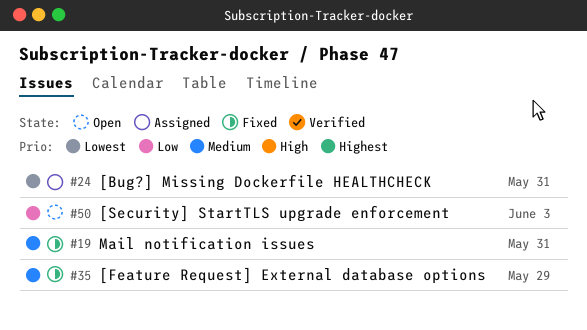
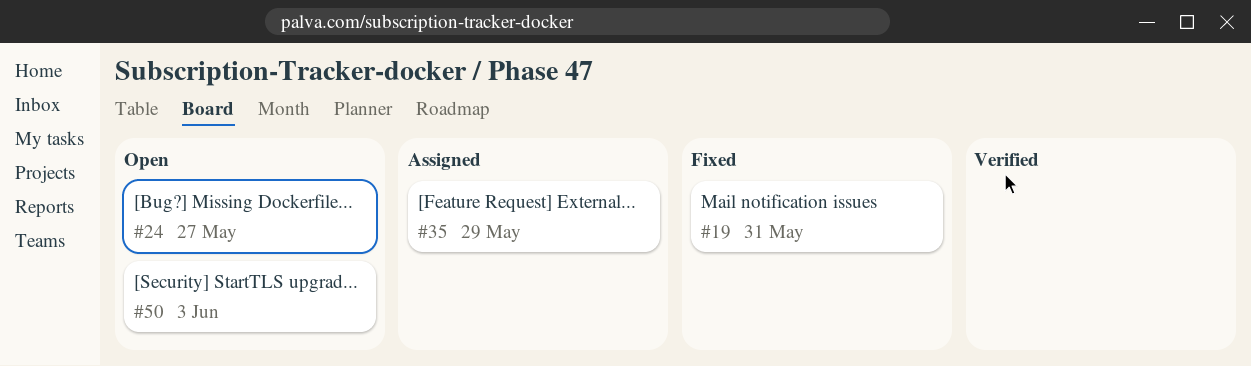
#24, status: Assigned -> Open
#24, due: May 31 -> May 27
#35, status: Fixed -> Assigned

